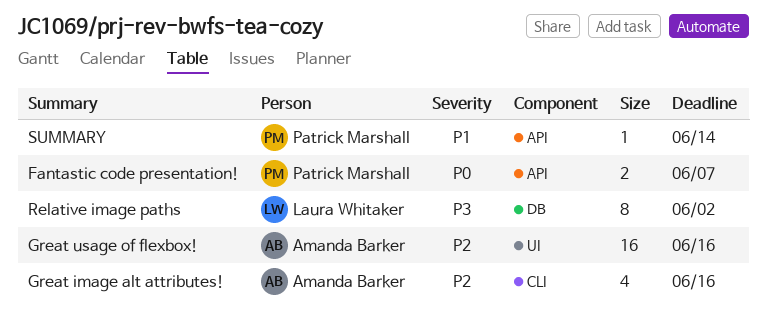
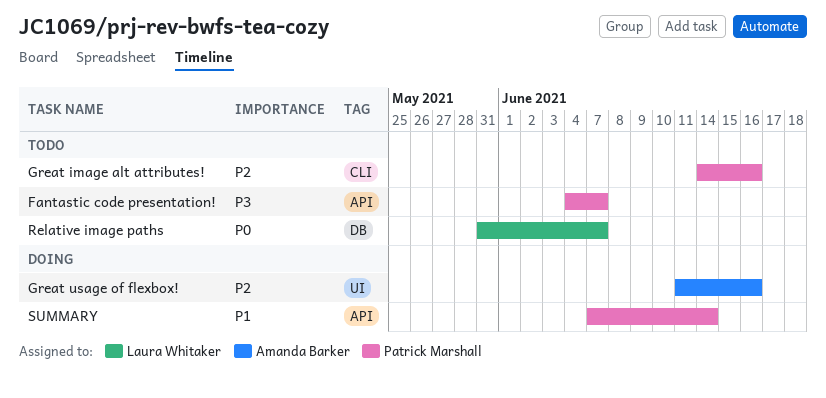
Fantastic code presentation!, priority: P0 -> P3
Great image alt attributes!, owner: Amanda Barker -> Patrick Marshall
Relative image paths, priority: P3 -> P0
Relative image paths, due: Jun 2 -> Jun 7

